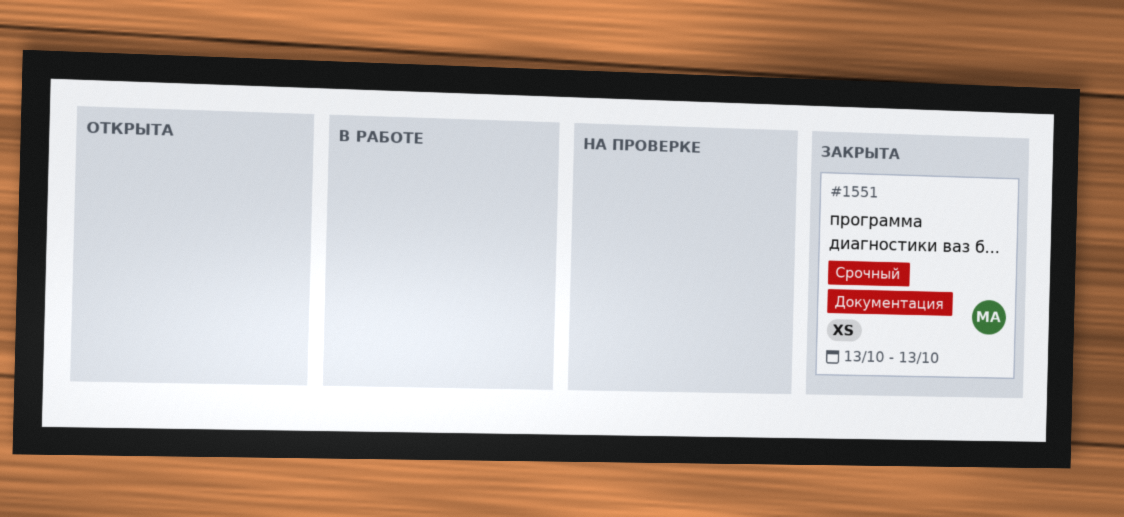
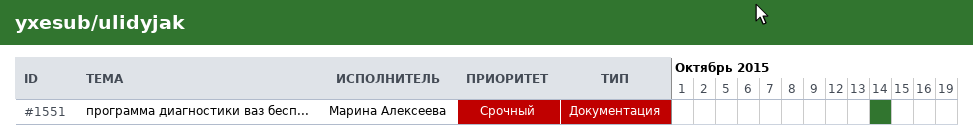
#1551, start: Oct 13 -> Oct 14
#1551, due: Oct 13 -> Oct 14

